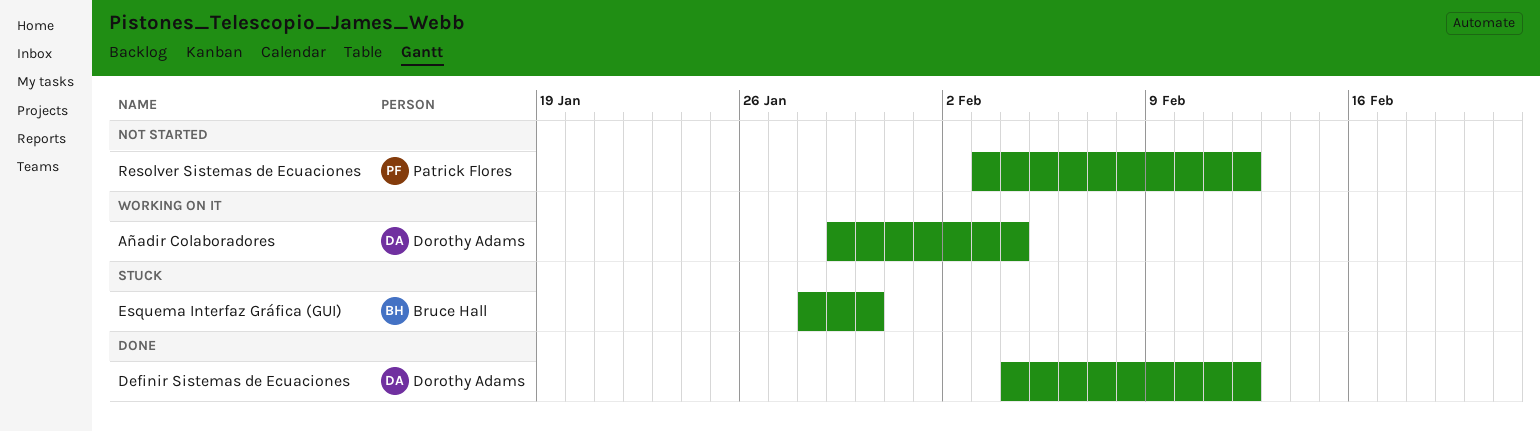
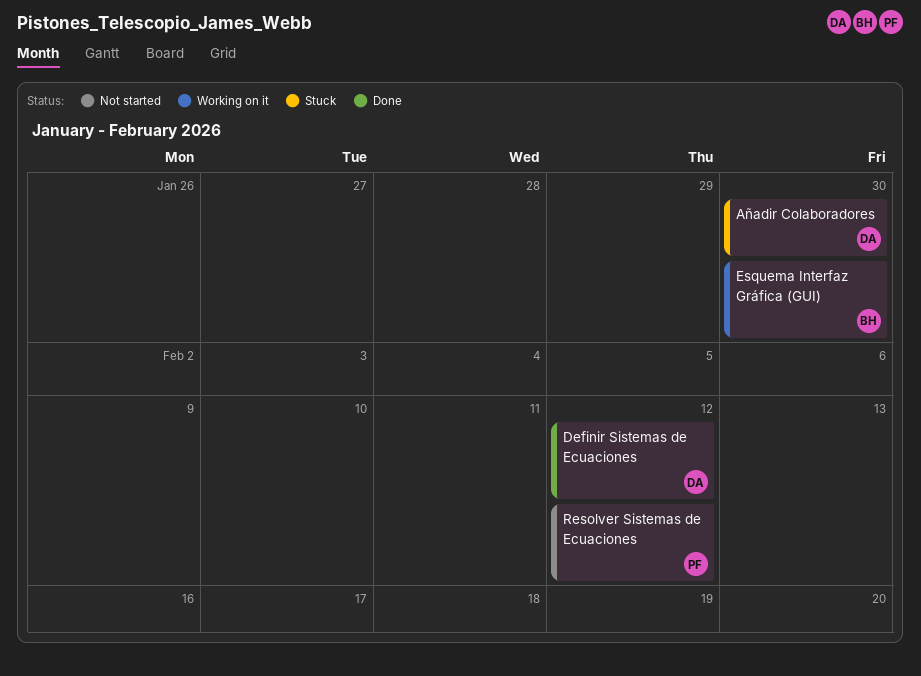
Añadir Colaboradores, status: Working on it -> Stuck
Añadir Colaboradores, due: Feb 4 -> Jan 30
Esquema Interfaz Gráfica (GUI), status: Stuck -> Working on it

